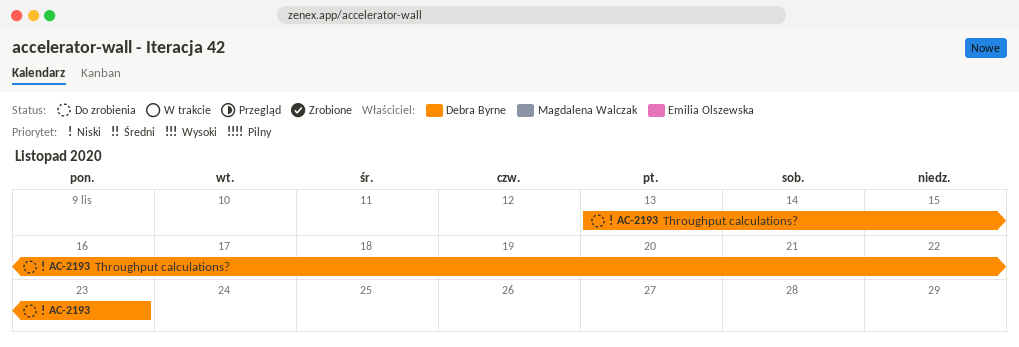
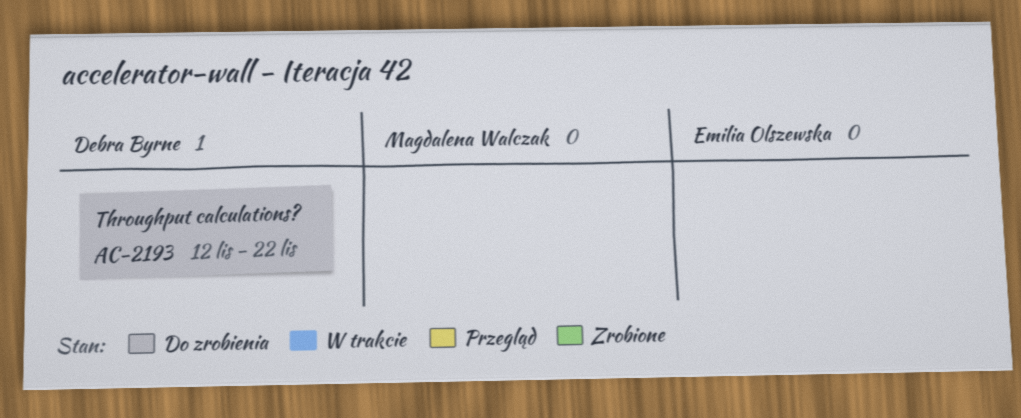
AC-2193, start: Nov 13 -> Nov 12
AC-2193, due: Nov 23 -> Nov 22

